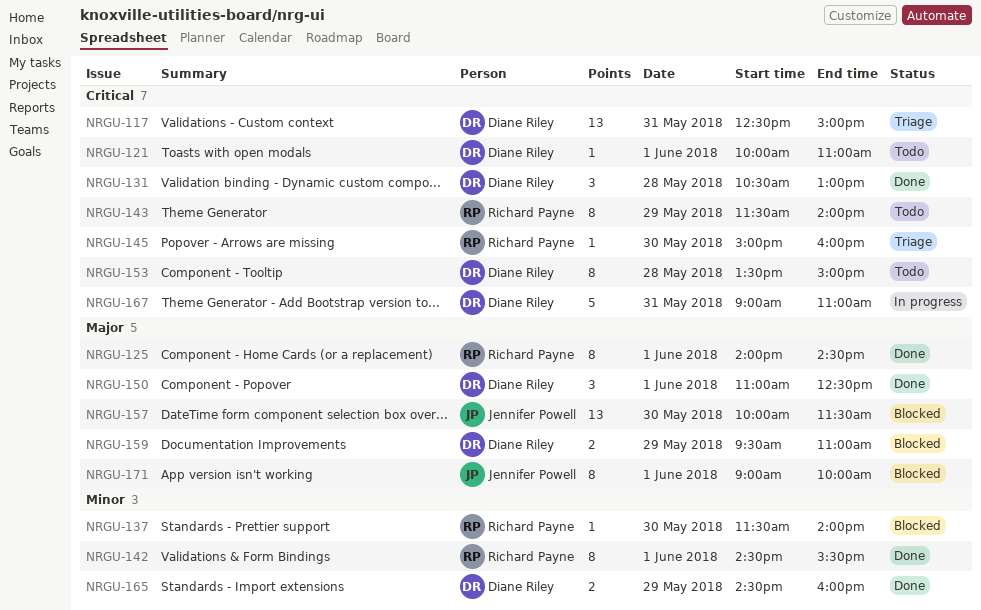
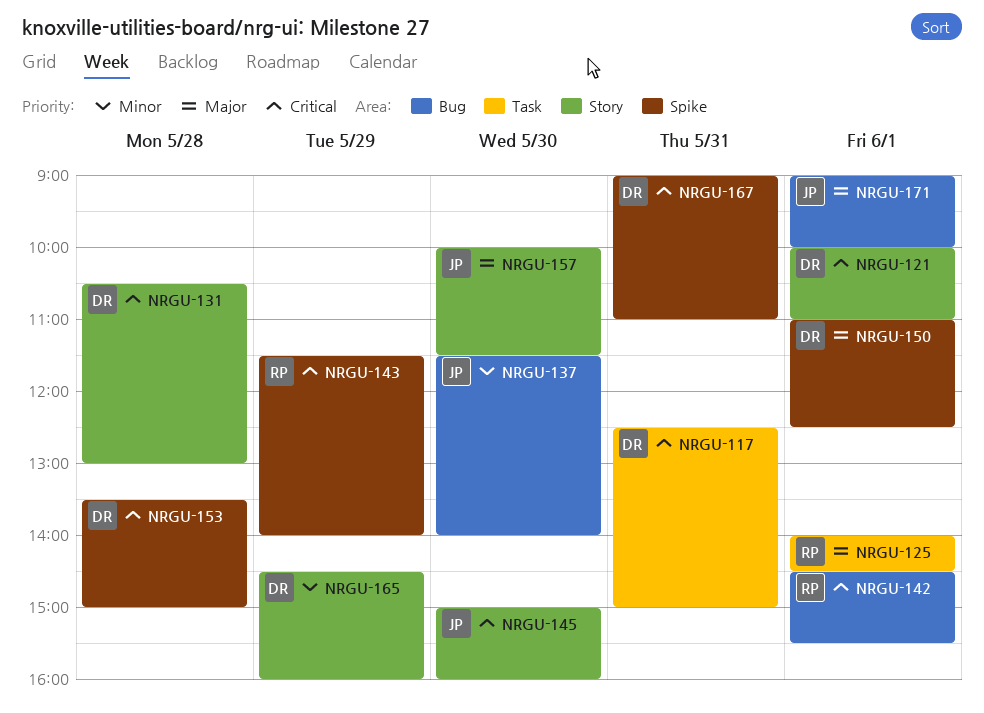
NRGU-137, owner: Richard Payne -> Jennifer Powell
NRGU-142, priority: Minor -> Critical
NRGU-145, owner: Richard Payne -> Jennifer Powell
NRGU-159: present -> none

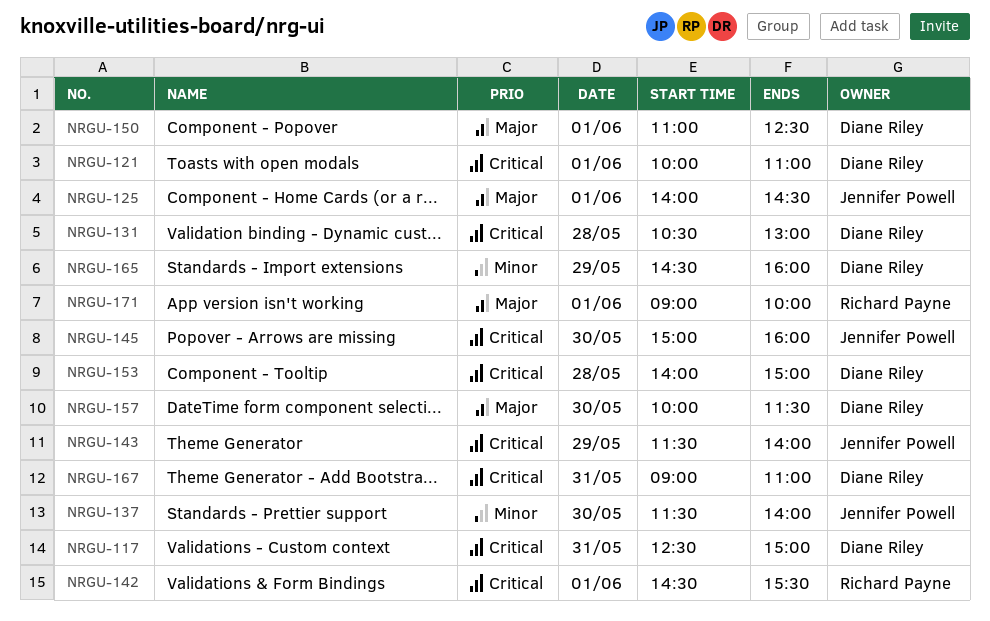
NRGU-125, owner: Richard Payne -> Jennifer Powell
NRGU-143, owner: Richard Payne -> Jennifer Powell
NRGU-153, begins: 13:30 -> 14:00
NRGU-157, owner: Jennifer Powell -> Diane Riley
NRGU-171, owner: Jennifer Powell -> Richard Payne

